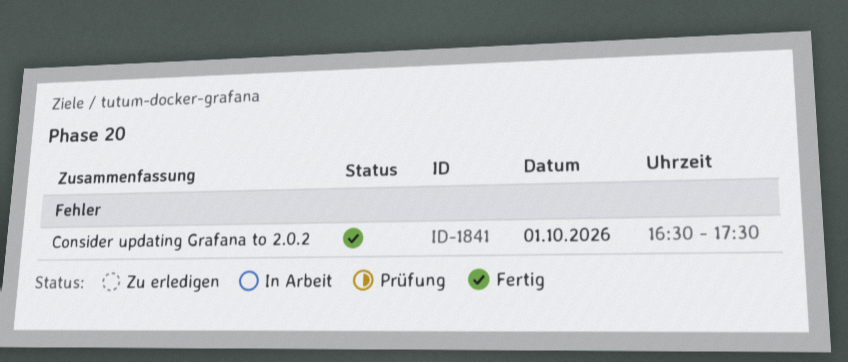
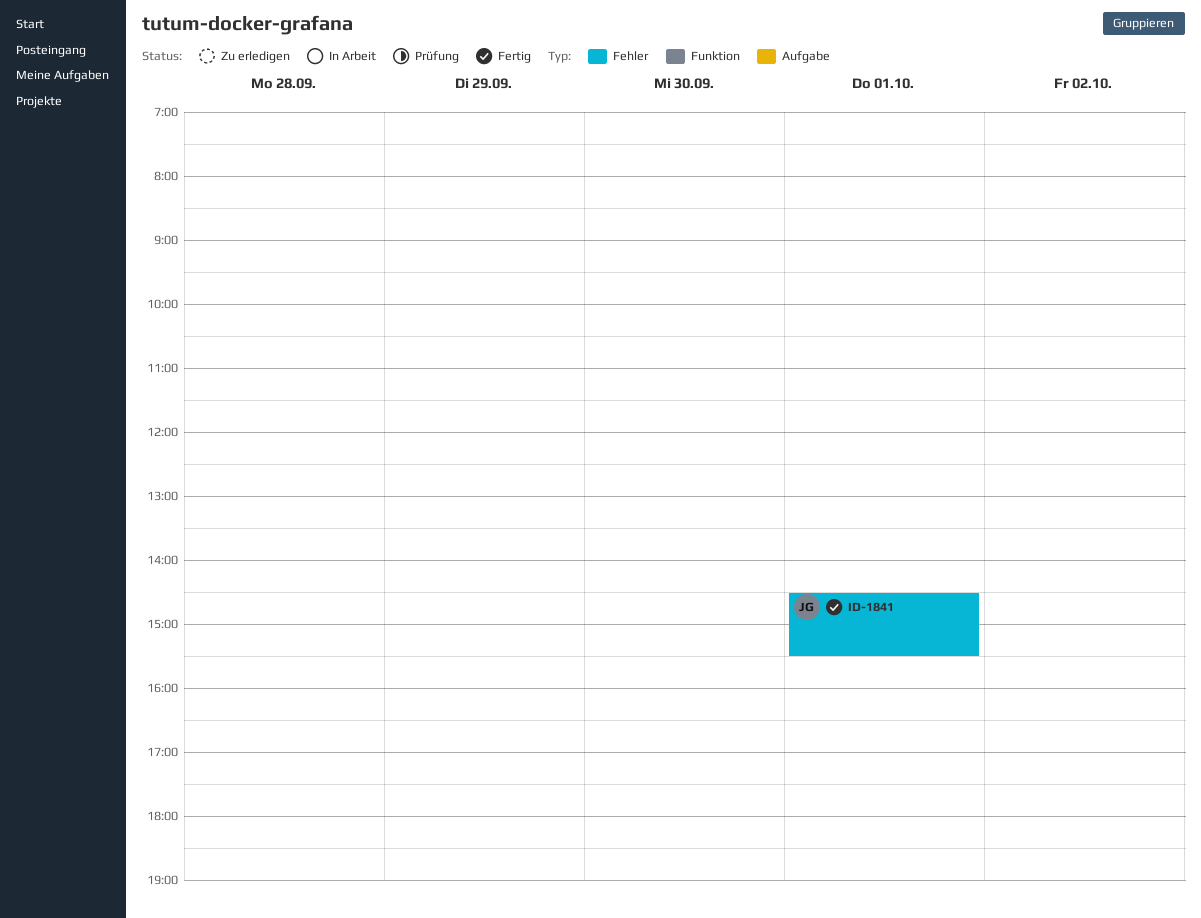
ID-1841, begins: 16:30 -> 14:30
ID-1841, ends: 17:30 -> 15:30

